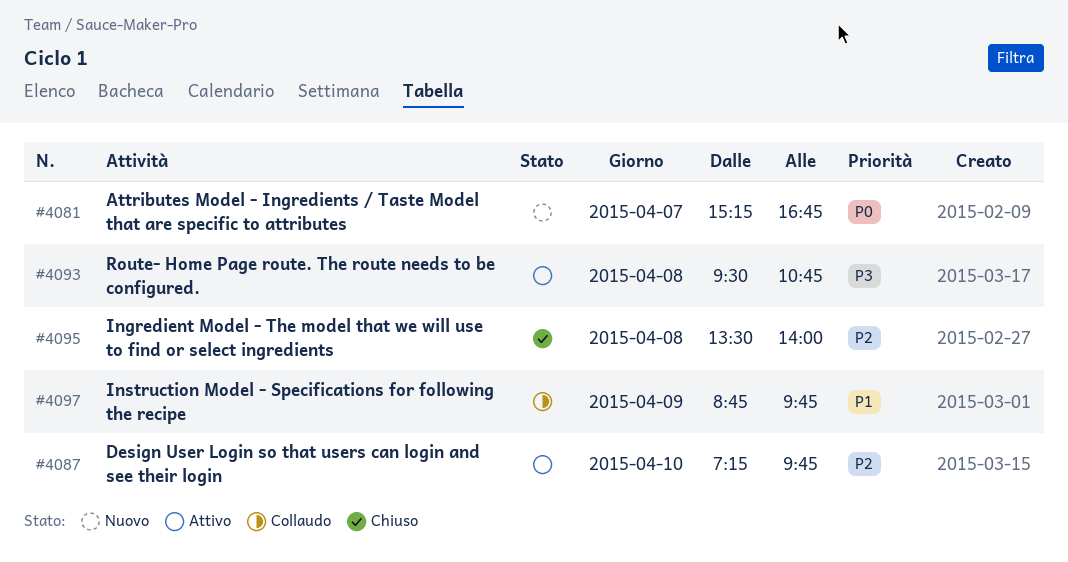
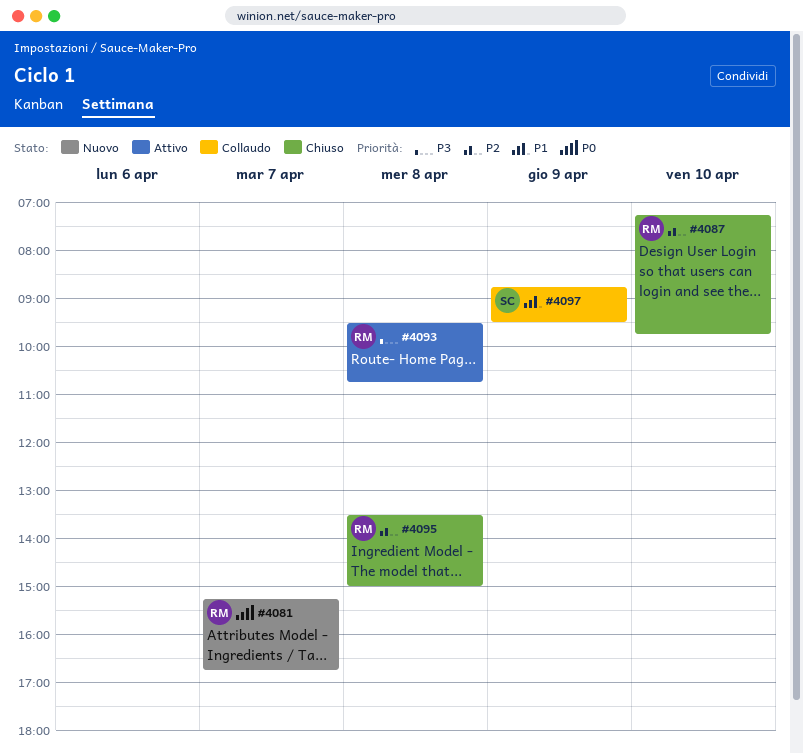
#4087, status: Attivo -> Chiuso
#4095, ends: 14:00 -> 15:00
#4097, ends: 09:45 -> 09:30

